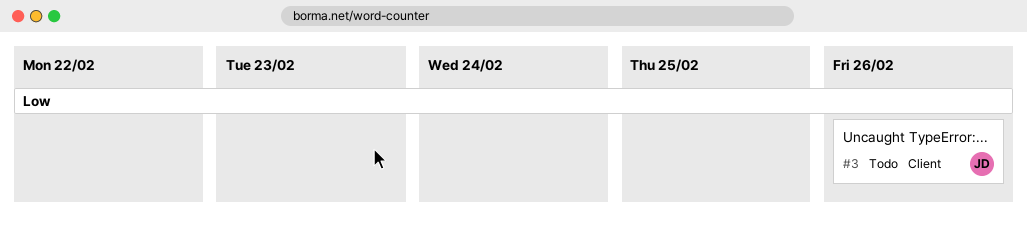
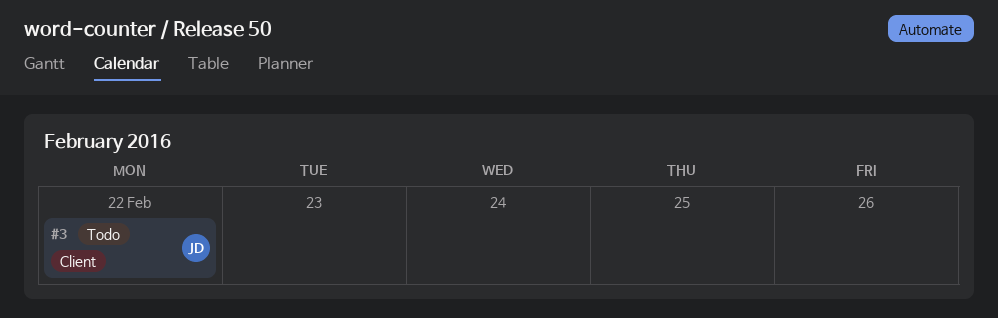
#3, due: Feb 26 -> Feb 22

